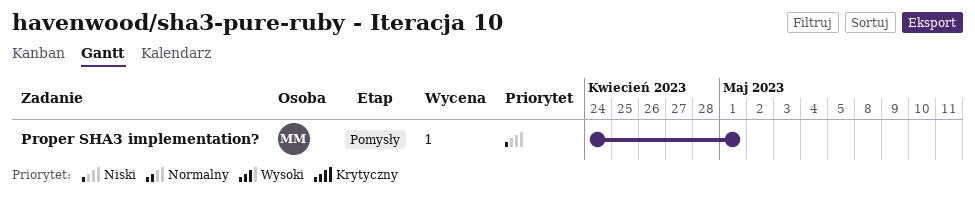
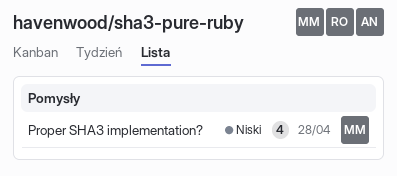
Proper SHA3 implementation?, estimate: 1 -> 4
Proper SHA3 implementation?, due: May 1 -> Apr 28

